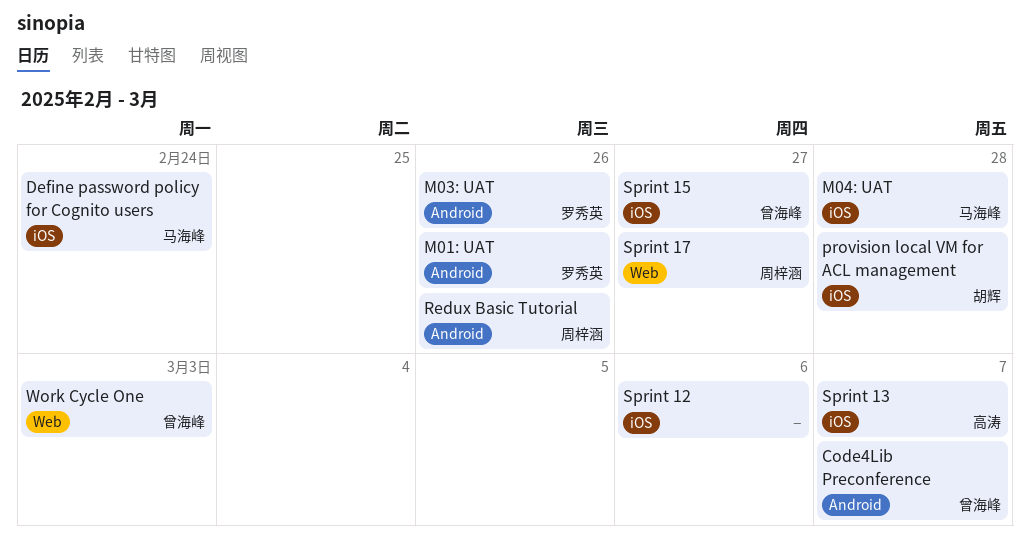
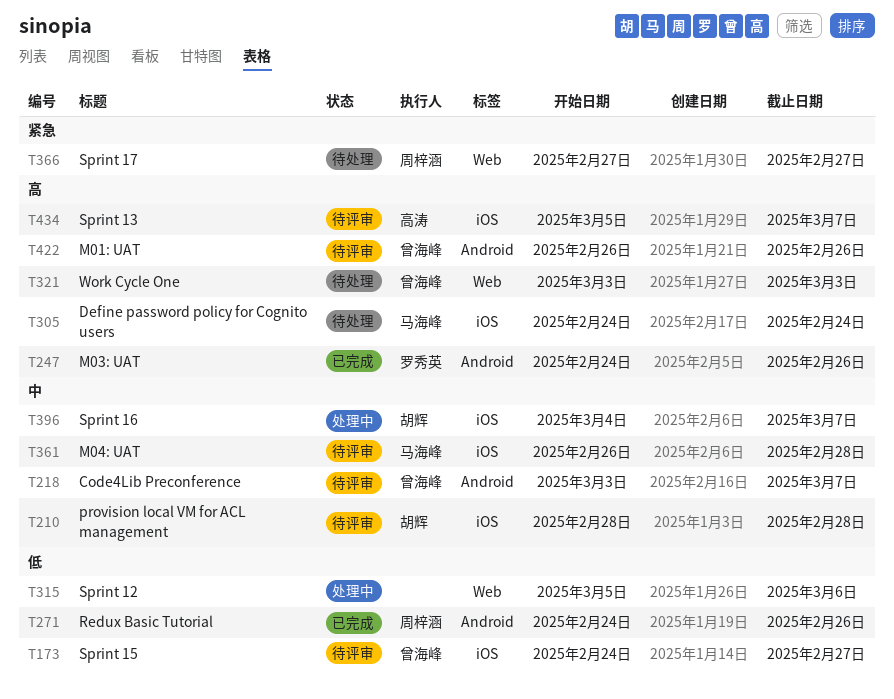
M01: UAT, owner: 罗秀英 -> 曾海峰
Sprint 12, label: iOS -> Web
Sprint 16: none -> present

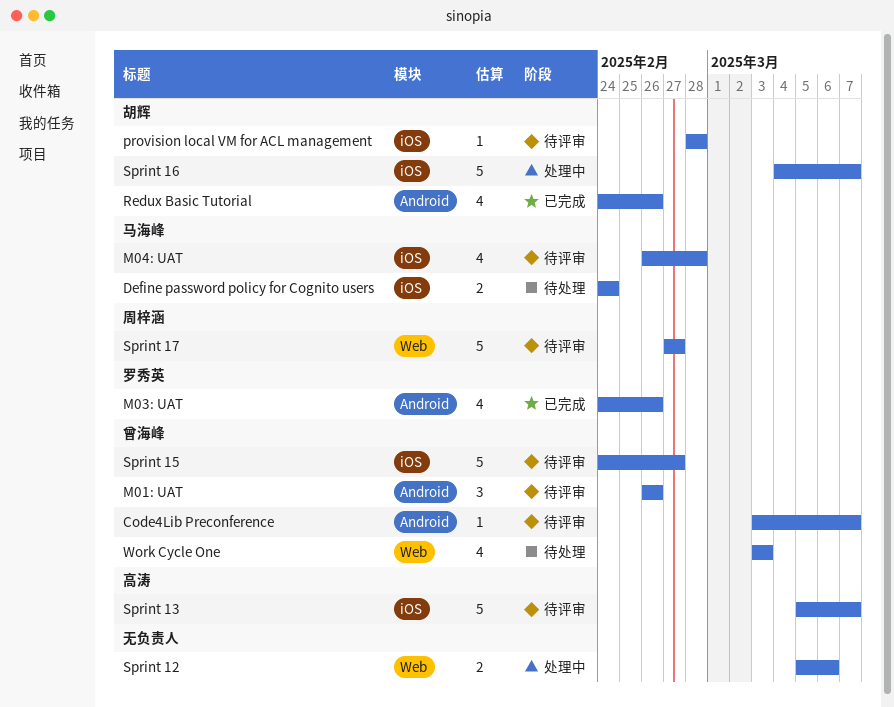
Redux Basic Tutorial, owner: 周梓涵 -> 胡辉
Sprint 17, status: 待处理 -> 待评审

